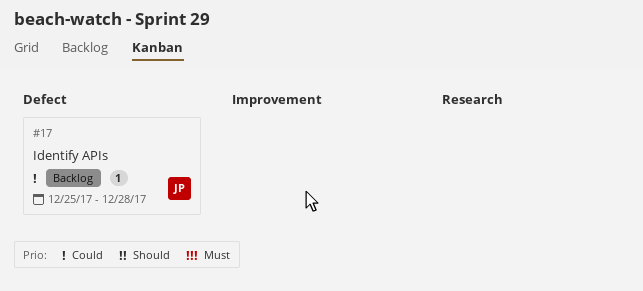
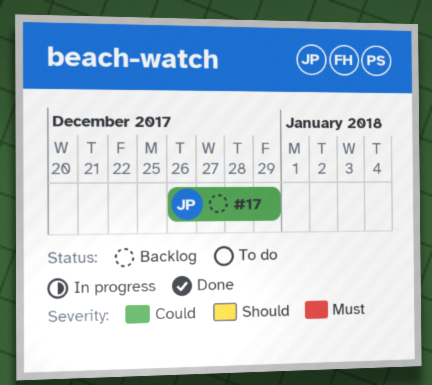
#17, start: Dec 25 -> Dec 26
#17, due: Dec 28 -> Dec 29

